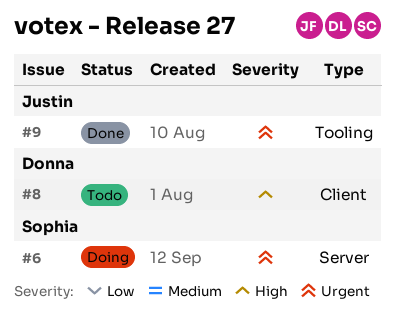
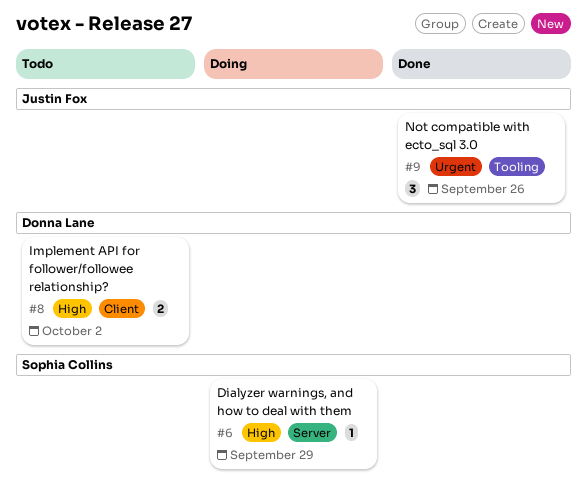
#6, priority: Urgent -> High

